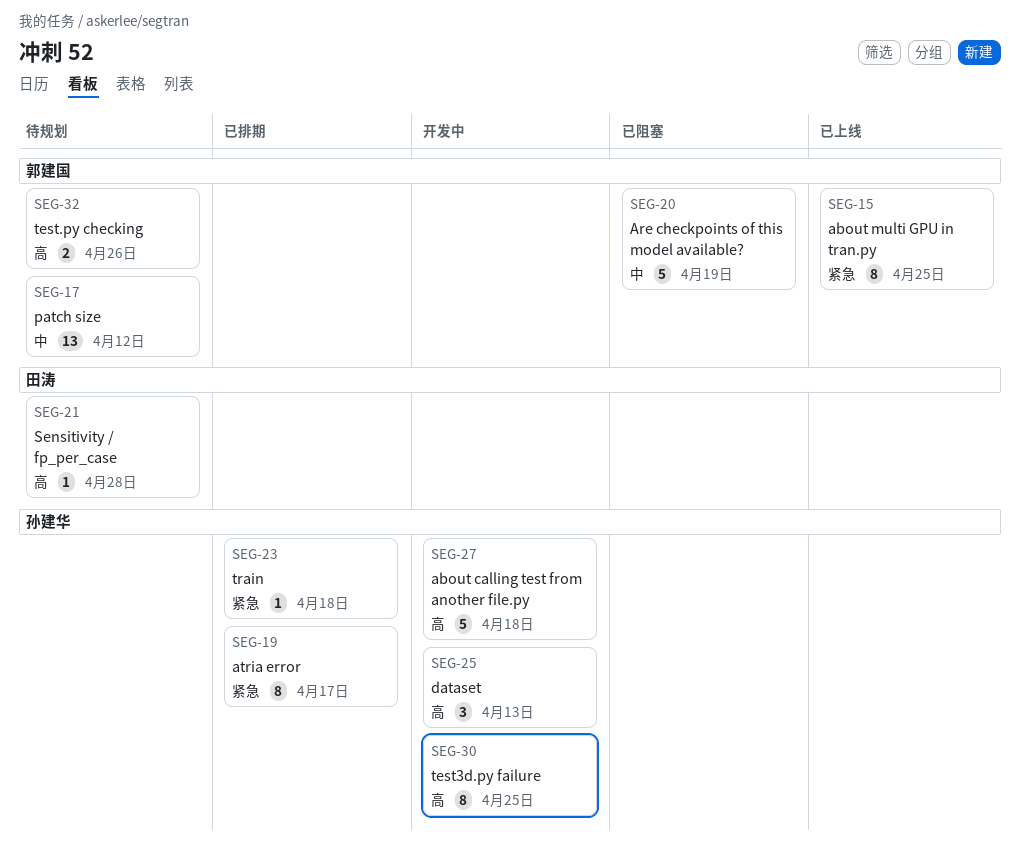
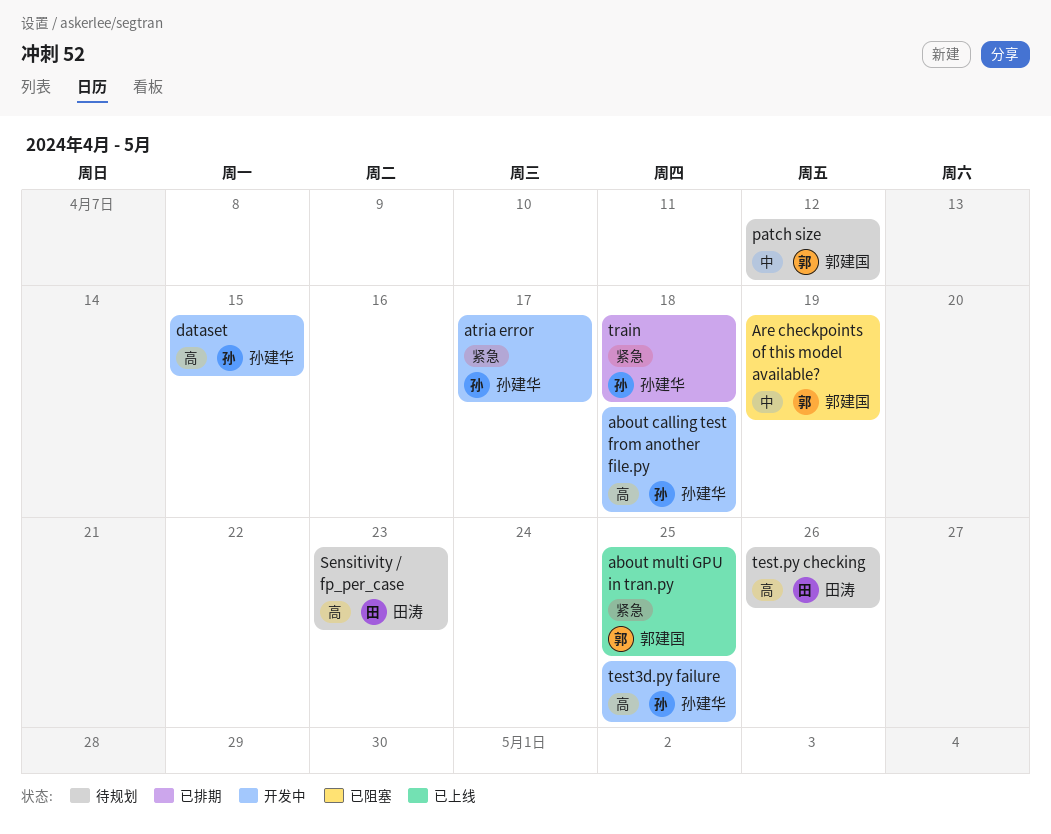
atria error, status: 已排期 -> 开发中
dataset, due: Apr 13 -> Apr 15
Sensitivity / fp_per_case, due: Apr 28 -> Apr 23
test.py checking, owner: 郭建国 -> 田涛

